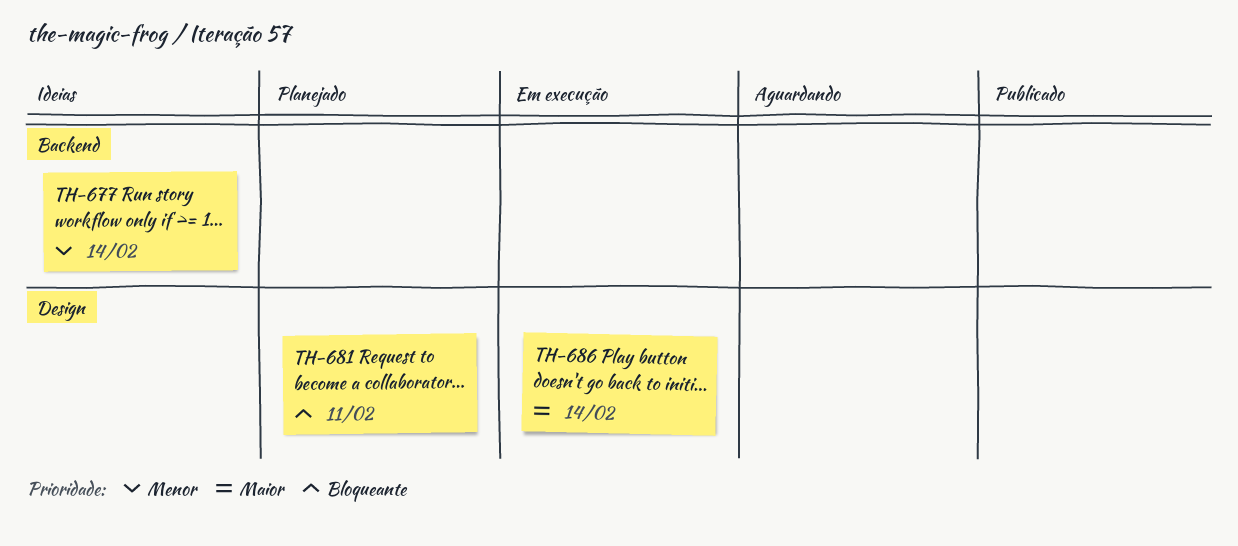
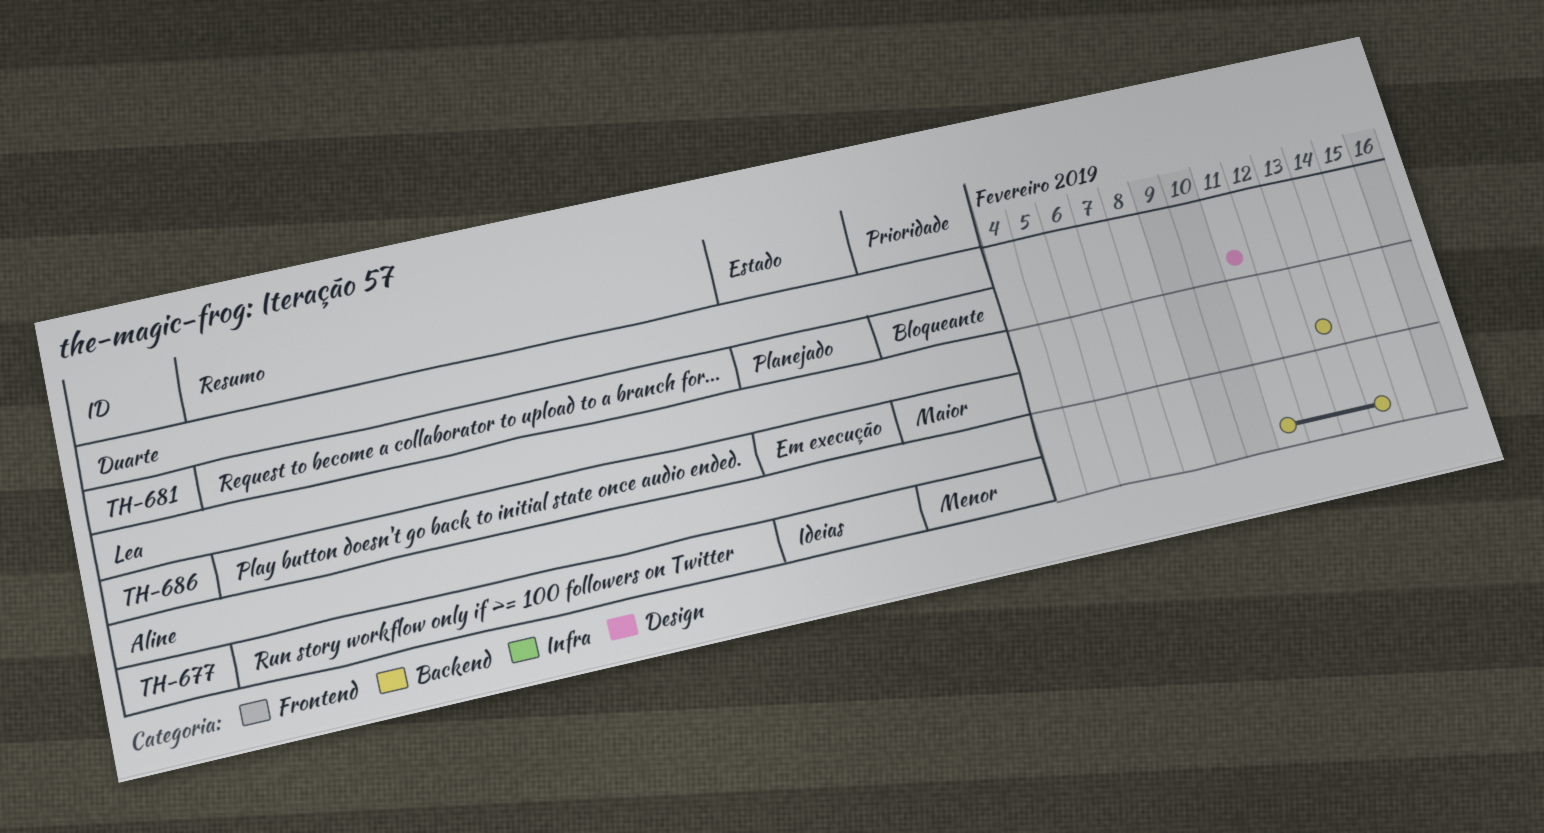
TH-686, label: Design -> Backend
TH-686, due: Feb 14 -> Feb 13

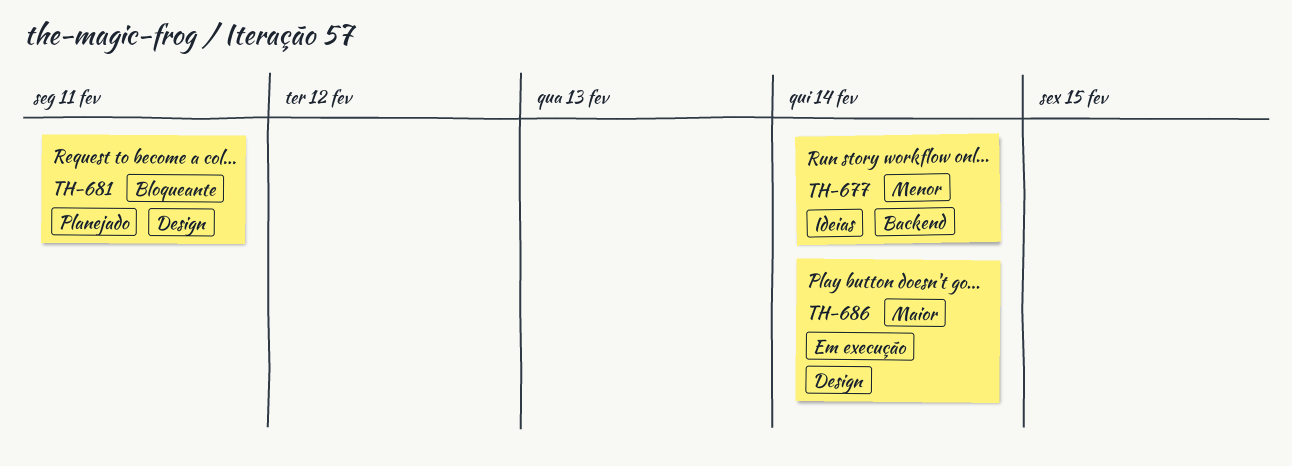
TH-686, label: Backend -> Design
TH-686, due: Feb 13 -> Feb 14

